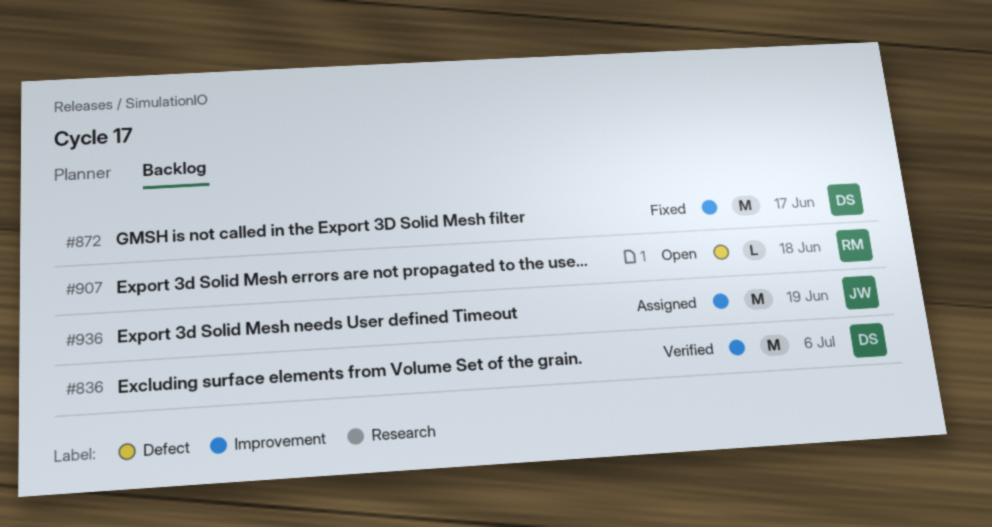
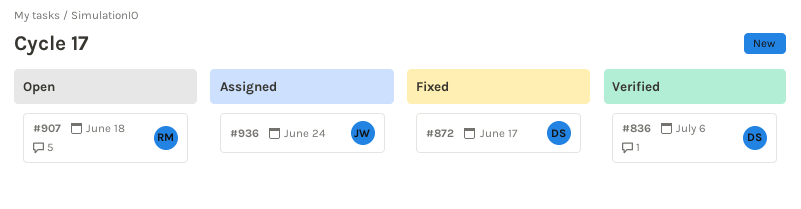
#936, due: Jun 19 -> Jun 24

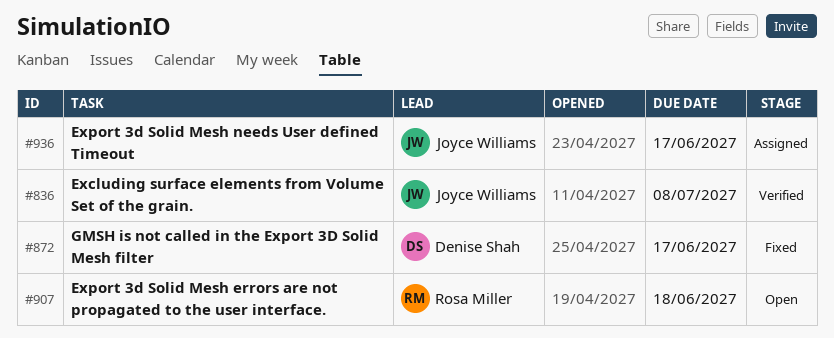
#836, owner: Denise Shah -> Joyce Williams
#836, due: Jul 6 -> Jul 8
#936, due: Jun 24 -> Jun 17

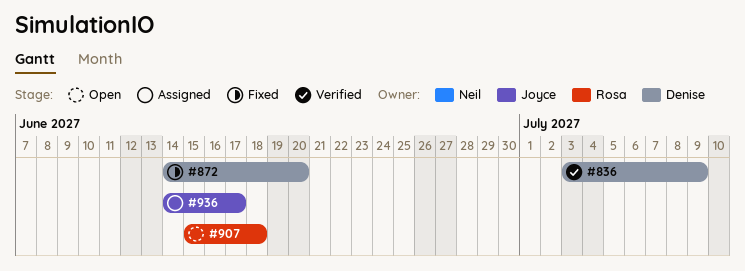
#836, owner: Joyce Williams -> Denise Shah
#836, due: Jul 8 -> Jul 9
#872, due: Jun 17 -> Jun 20

